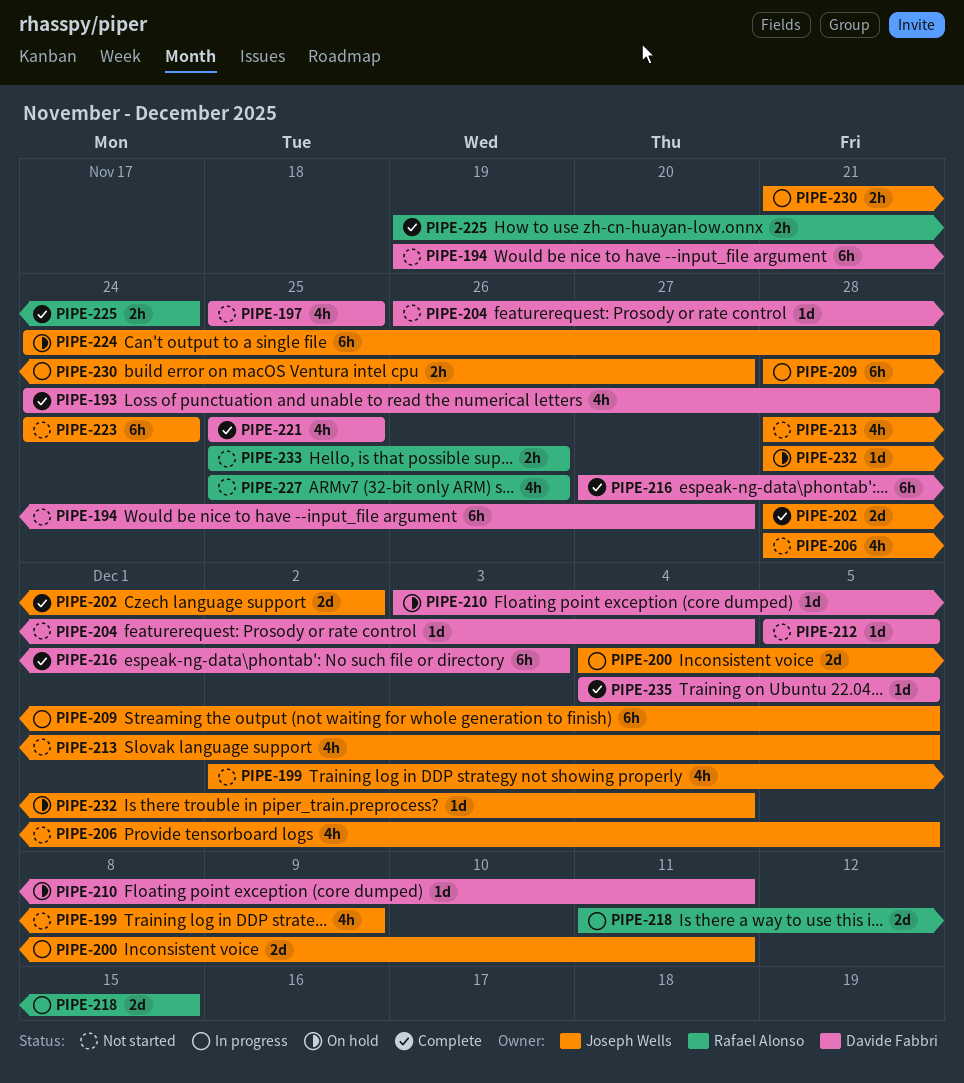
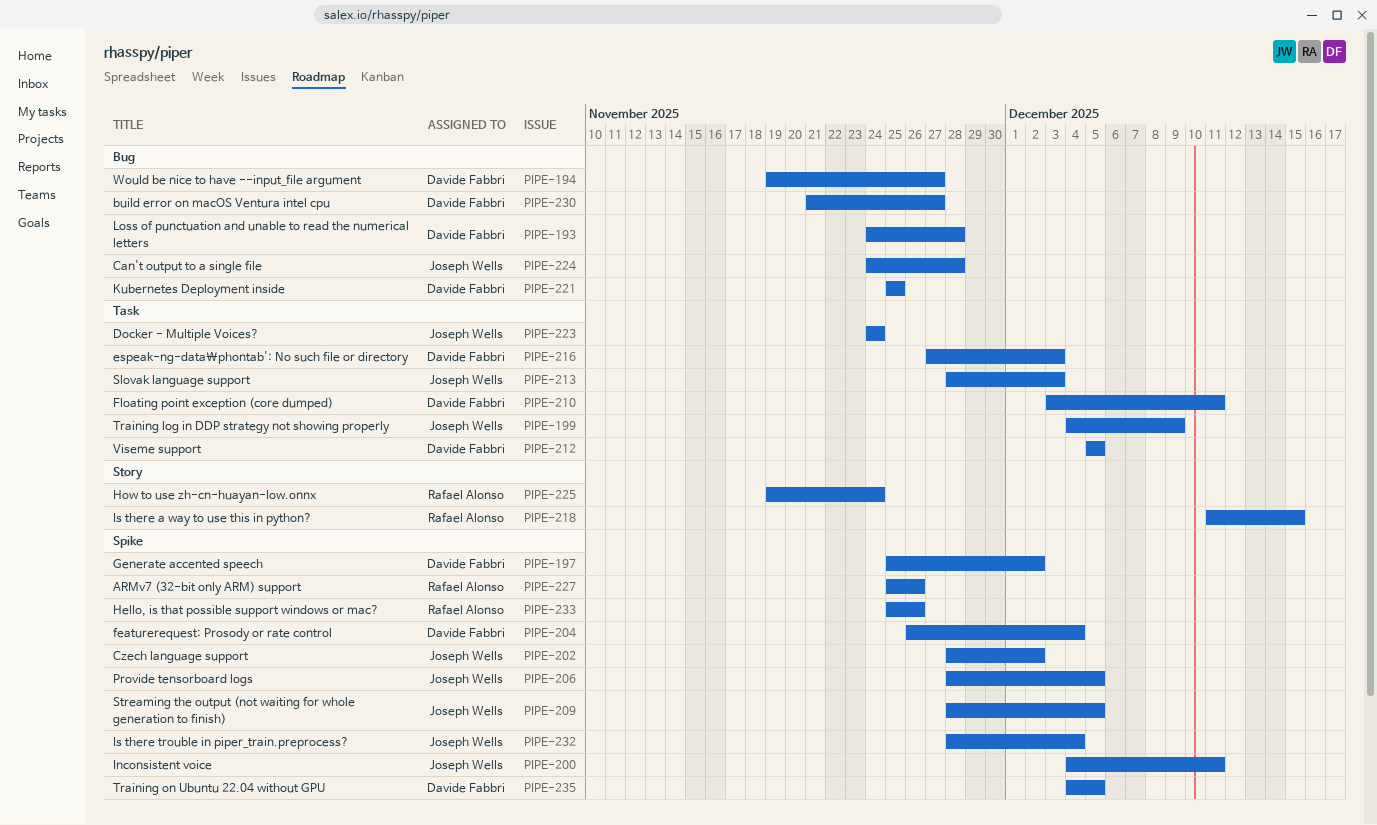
PIPE-197, due: Nov 25 -> Dec 2
PIPE-199, start: Dec 2 -> Dec 4
PIPE-213, due: Dec 5 -> Dec 3
PIPE-230, owner: Joseph Wells -> Davide Fabbri

